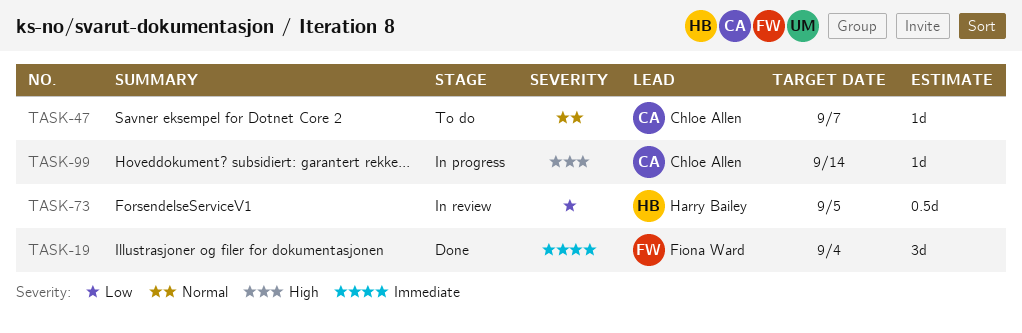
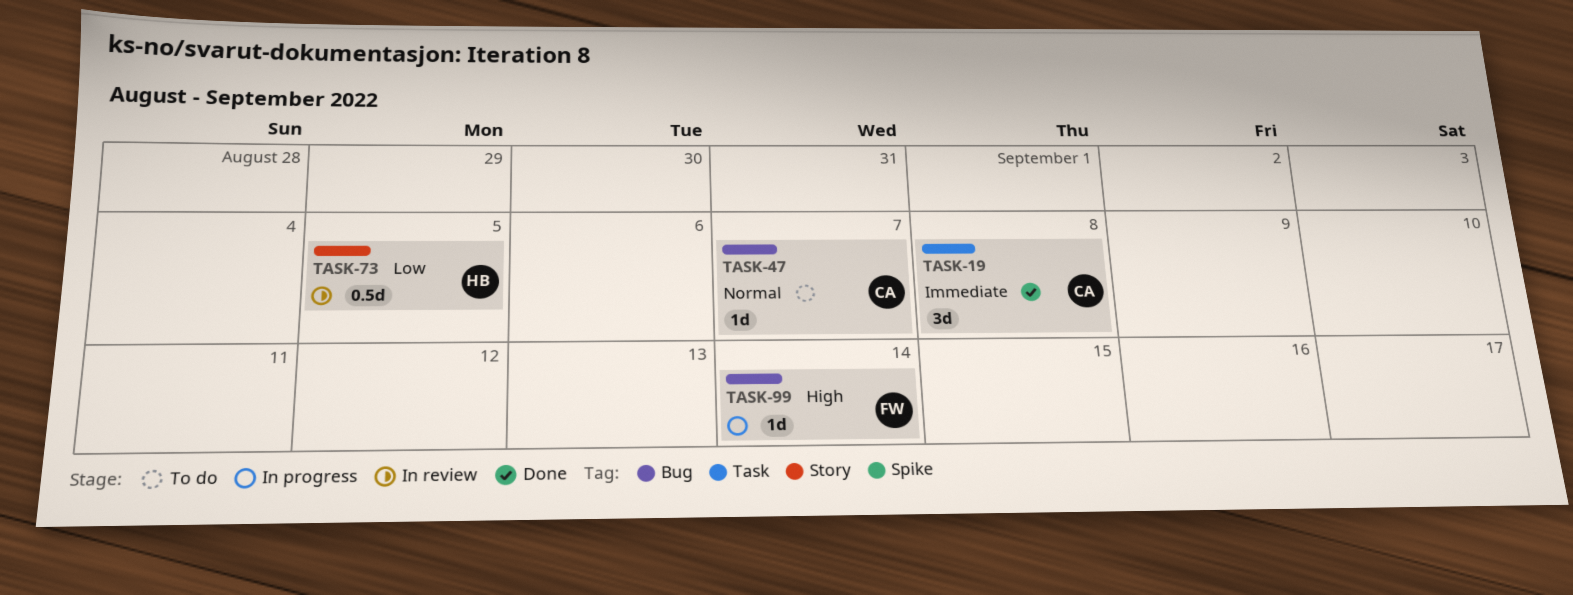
TASK-19, owner: Fiona Ward -> Chloe Allen
TASK-19, due: Sep 4 -> Sep 8
TASK-99, owner: Chloe Allen -> Fiona Ward

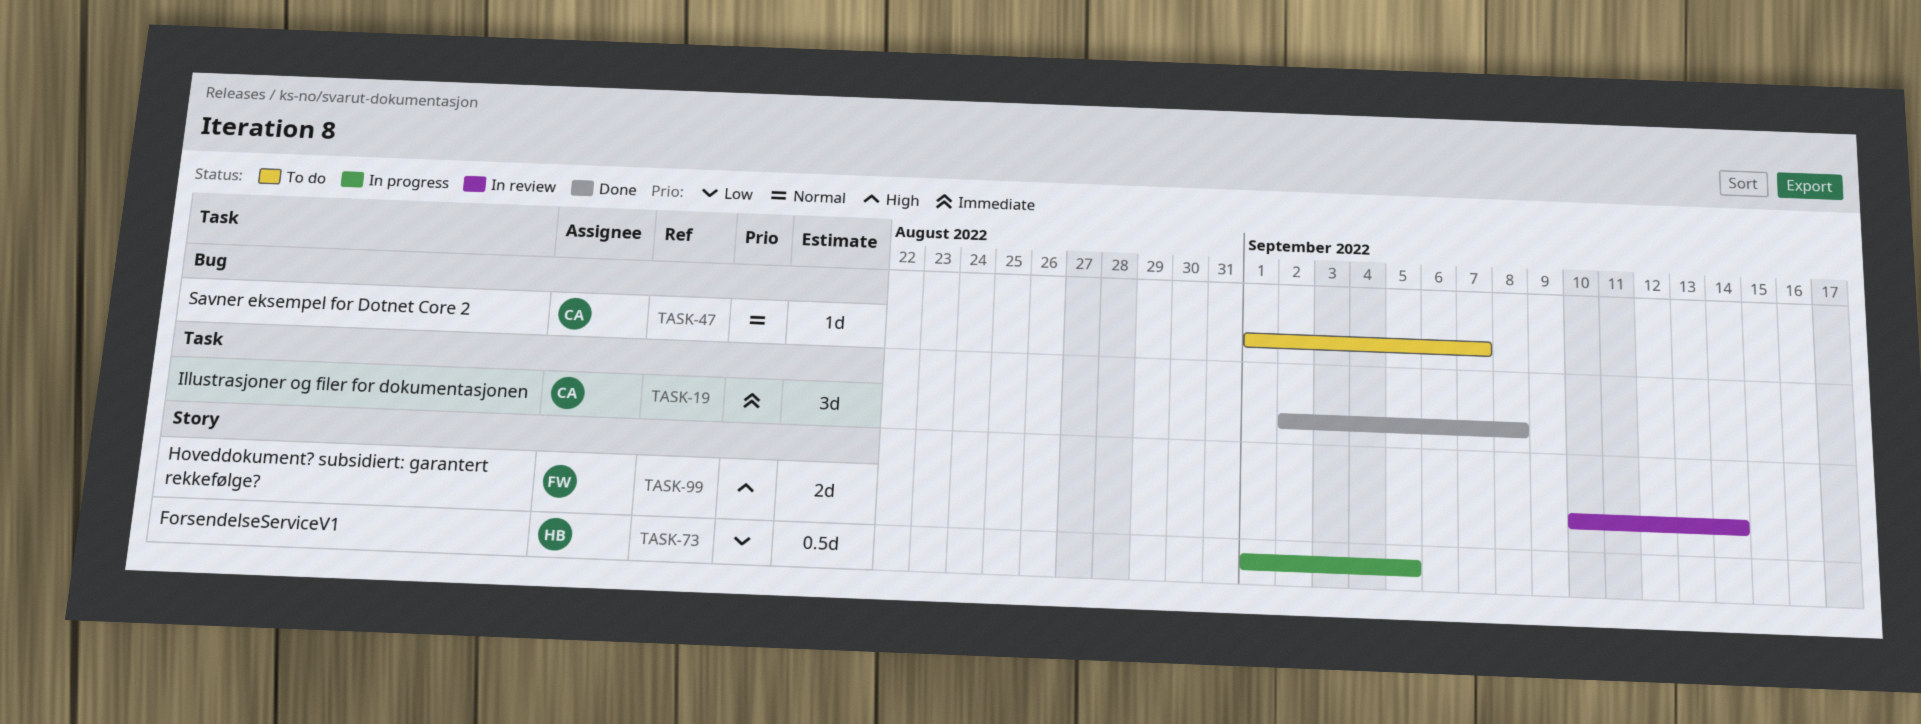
TASK-73, status: In review -> In progress
TASK-99, status: In progress -> In review
TASK-99, label: Bug -> Story
TASK-99, estimate: 1d -> 2d

